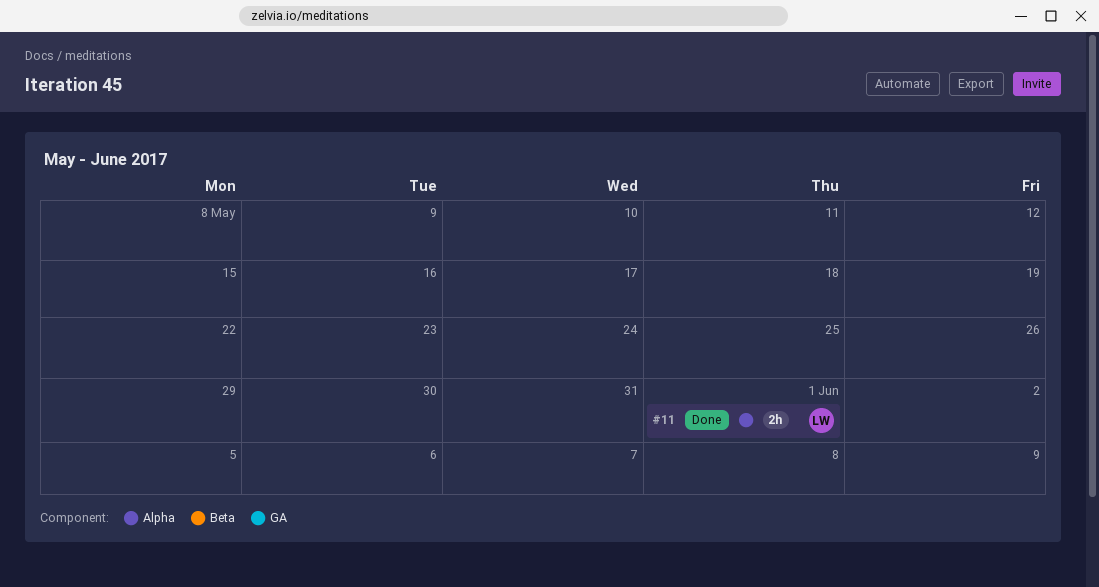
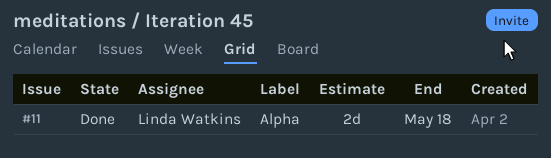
#11, estimate: 2h -> 2d
#11, due: Jun 1 -> May 18

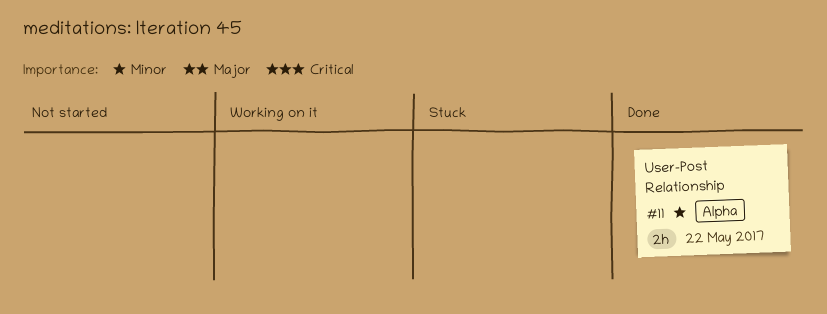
#11, estimate: 2d -> 2h
#11, due: May 18 -> May 22

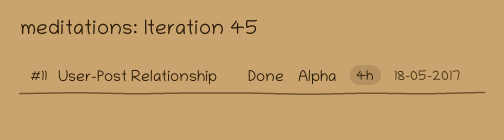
#11, estimate: 2h -> 4h
#11, due: May 22 -> May 18

